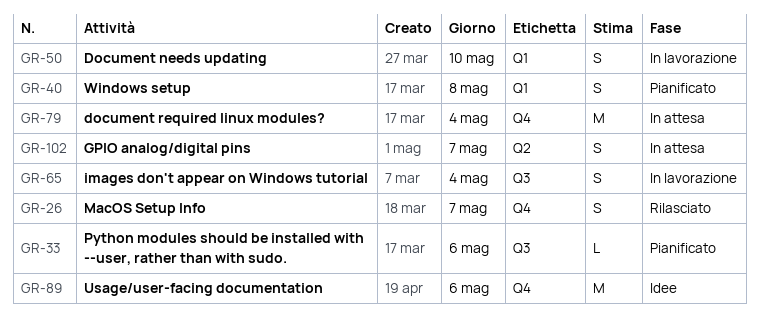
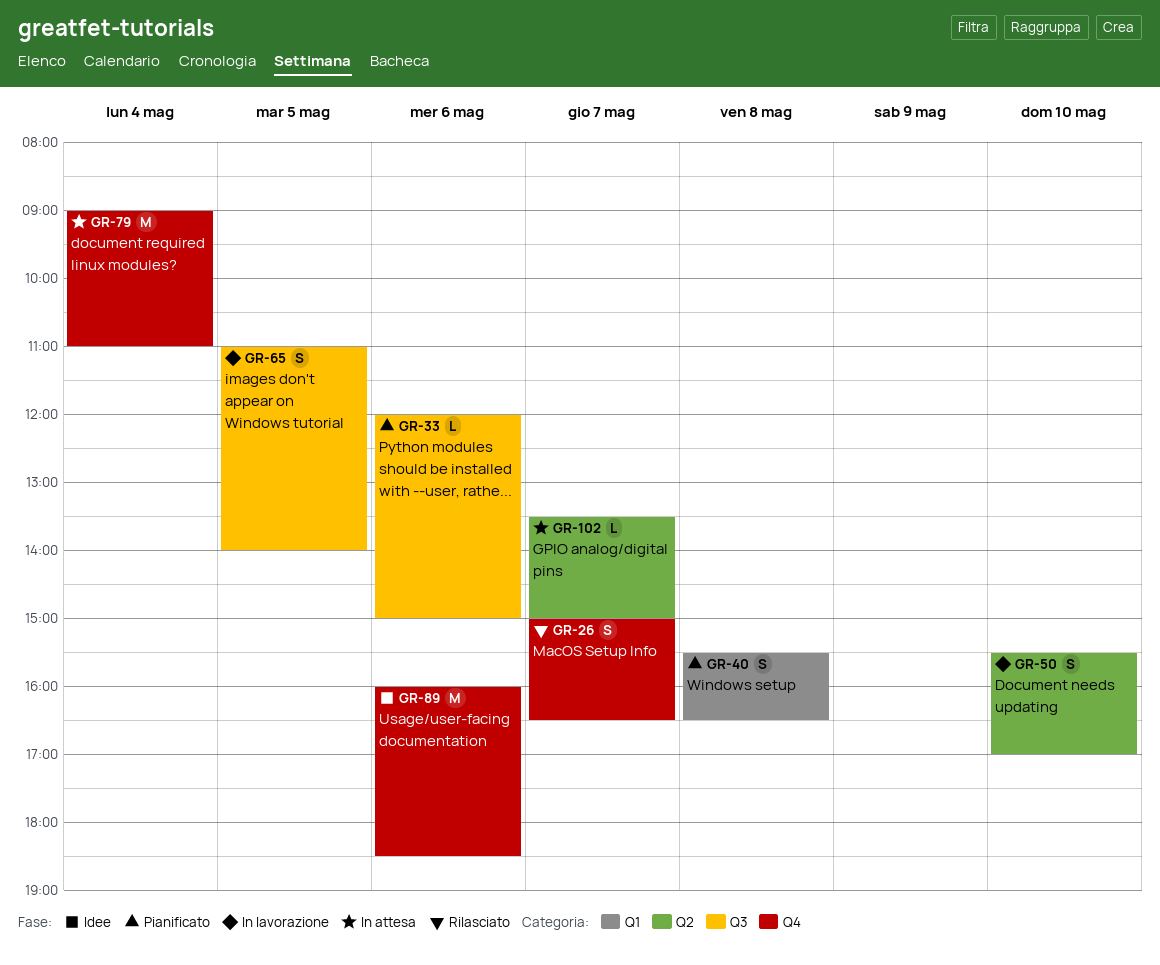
GR-50, label: Q1 -> Q2
GR-65, day: May 4 -> May 5
GR-102, estimate: S -> L

